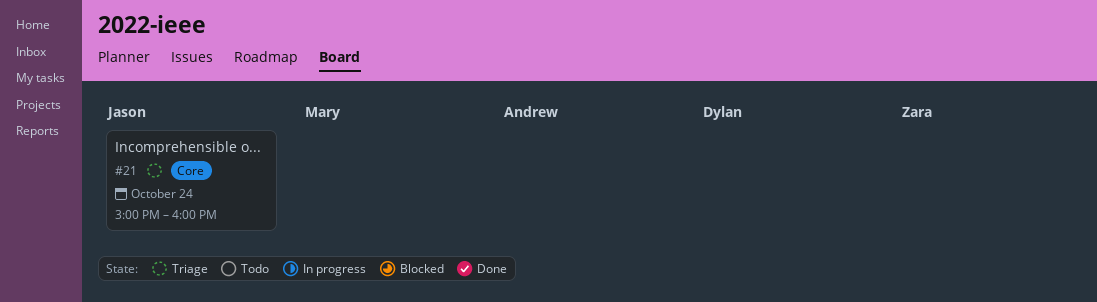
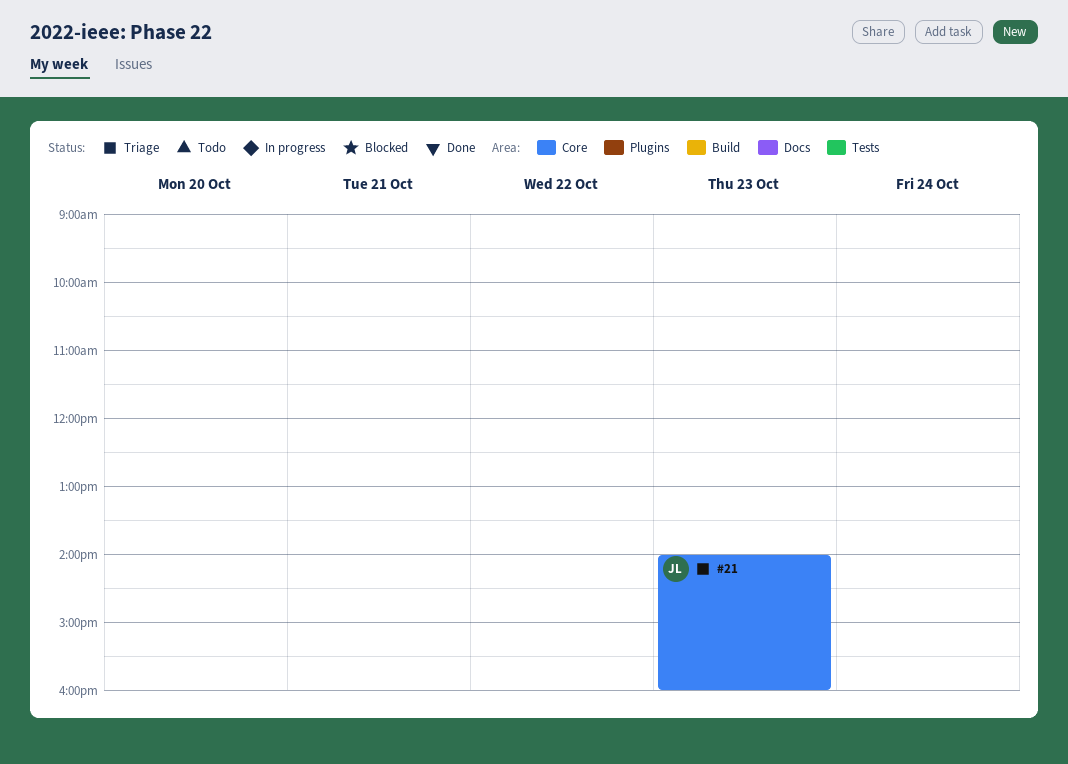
#21, day: Oct 24 -> Oct 23
#21, begins: 15:00 -> 14:00

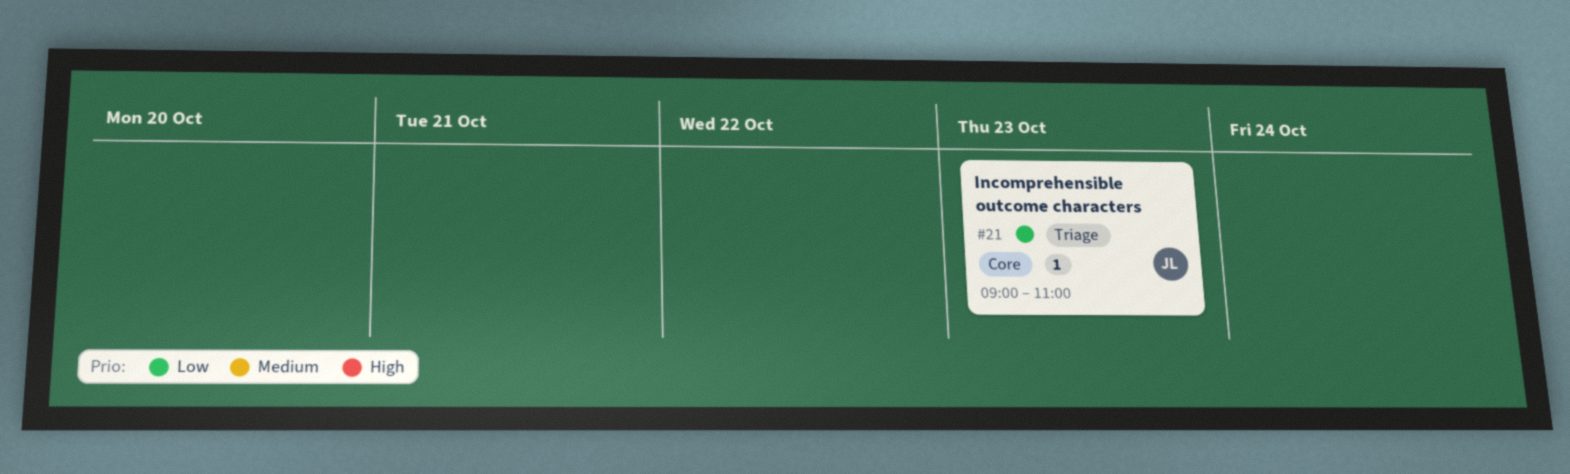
#21, begins: 14:00 -> 09:00
#21, ends: 16:00 -> 11:00

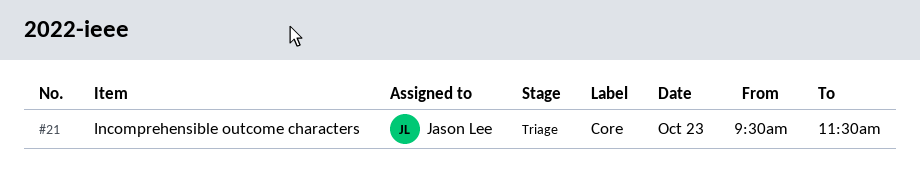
#21, begins: 09:00 -> 09:30
#21, ends: 11:00 -> 11:30

